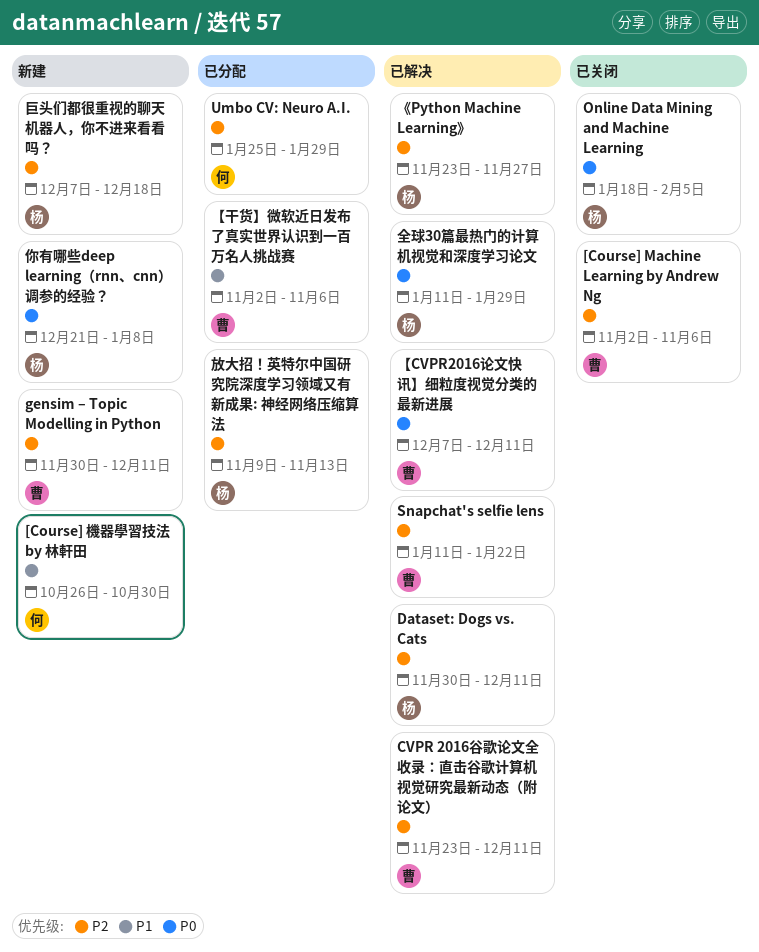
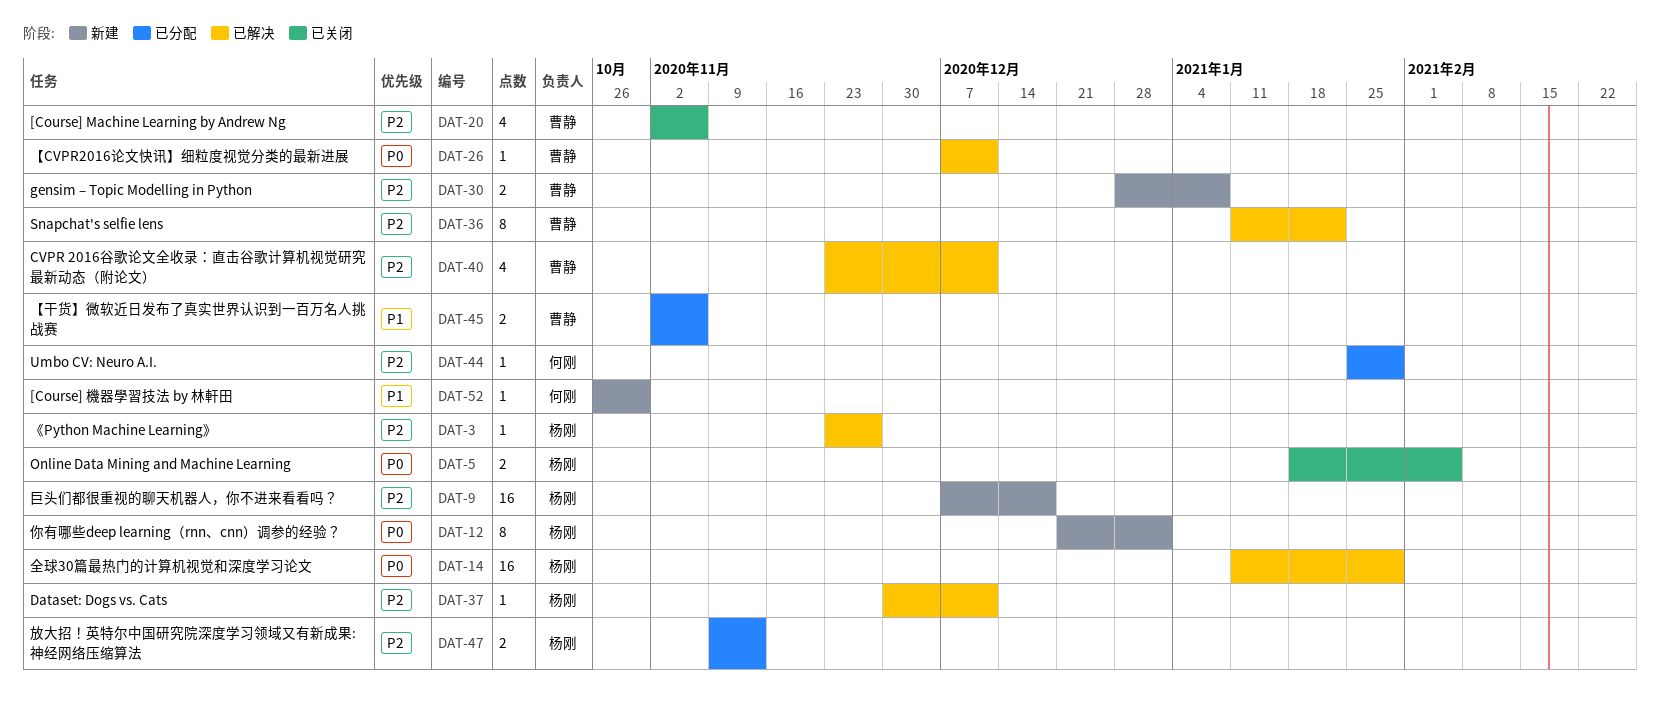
gensim – Topic Modelling in Python, start: Nov 30 -> Dec 28
gensim – Topic Modelling in Python, due: Dec 11 -> Jan 8
你有哪些deep learning（rnn、cnn）调参的经验？, due: Jan 8 -> Jan 1

